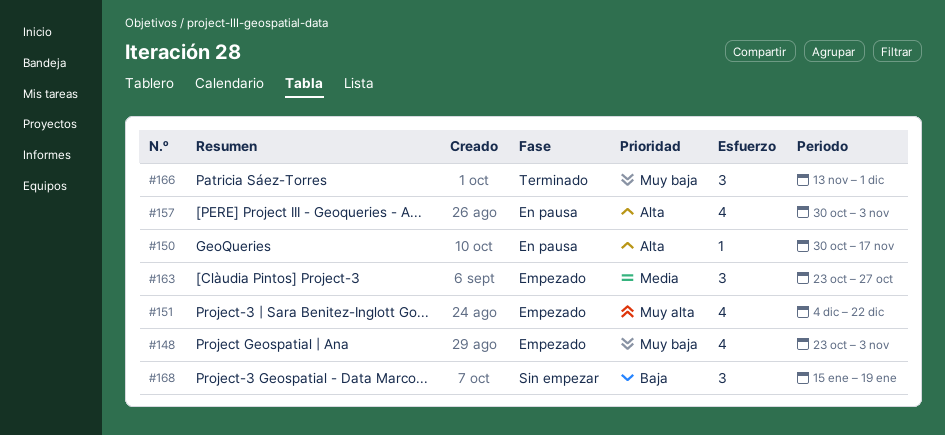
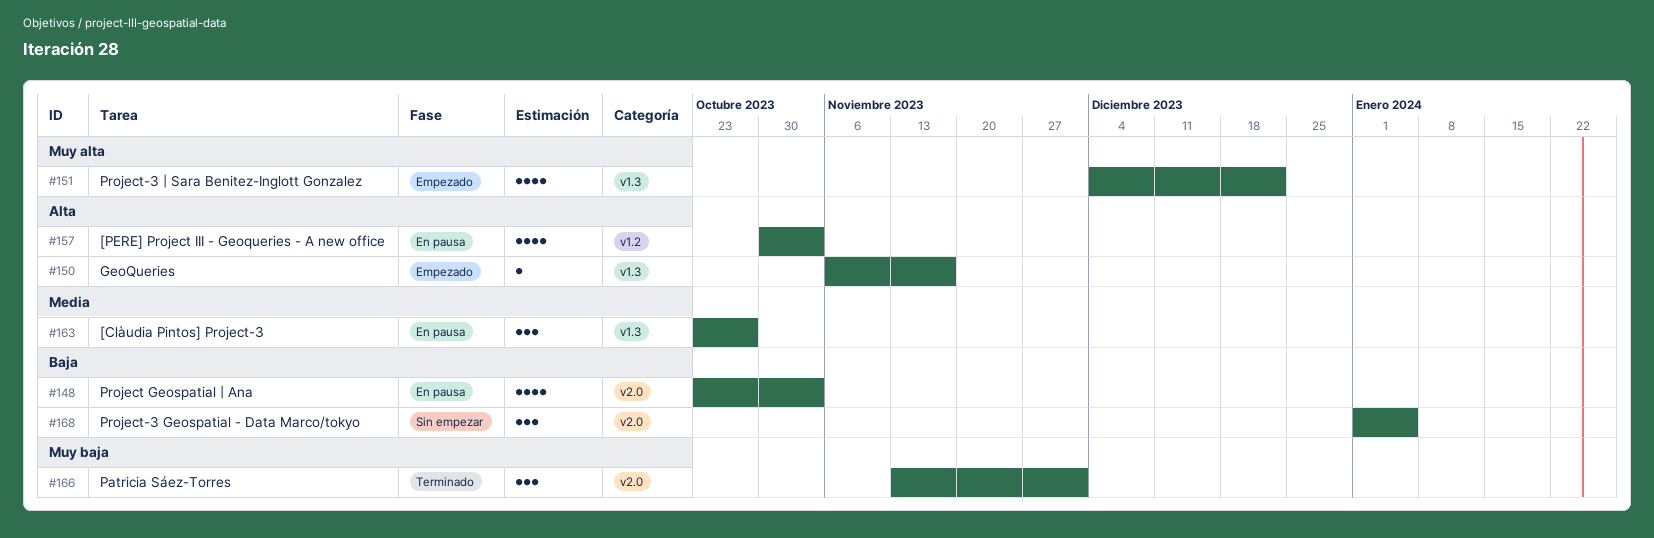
#148, status: Empezado -> En pausa
#148, priority: Muy baja -> Baja
#150, status: En pausa -> Empezado
#150, start: Oct 30 -> Nov 6
#163, status: Empezado -> En pausa
#168, start: Jan 15 -> Jan 1
#168, due: Jan 19 -> Jan 5

